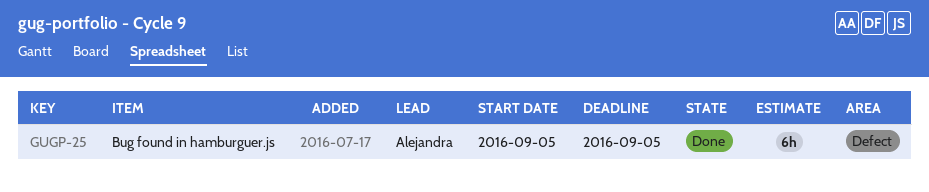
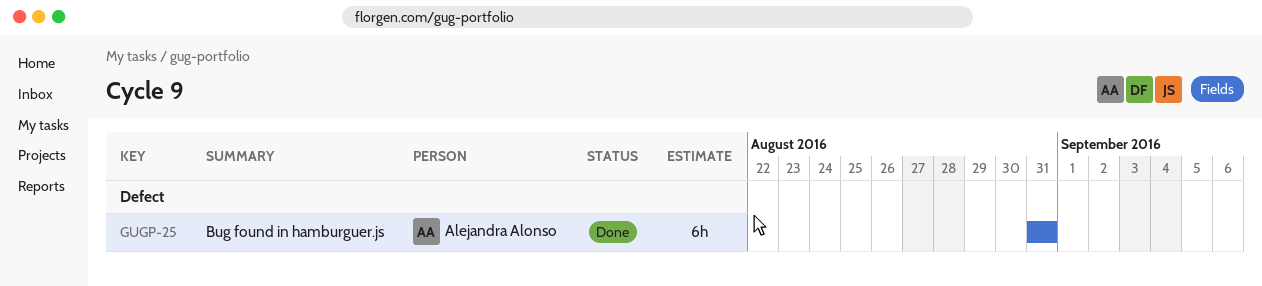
GUGP-25, start: Sep 5 -> Aug 31
GUGP-25, due: Sep 5 -> Aug 31

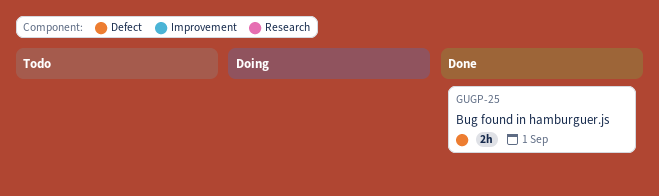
GUGP-25, estimate: 6h -> 2h
GUGP-25, due: Aug 31 -> Sep 1

